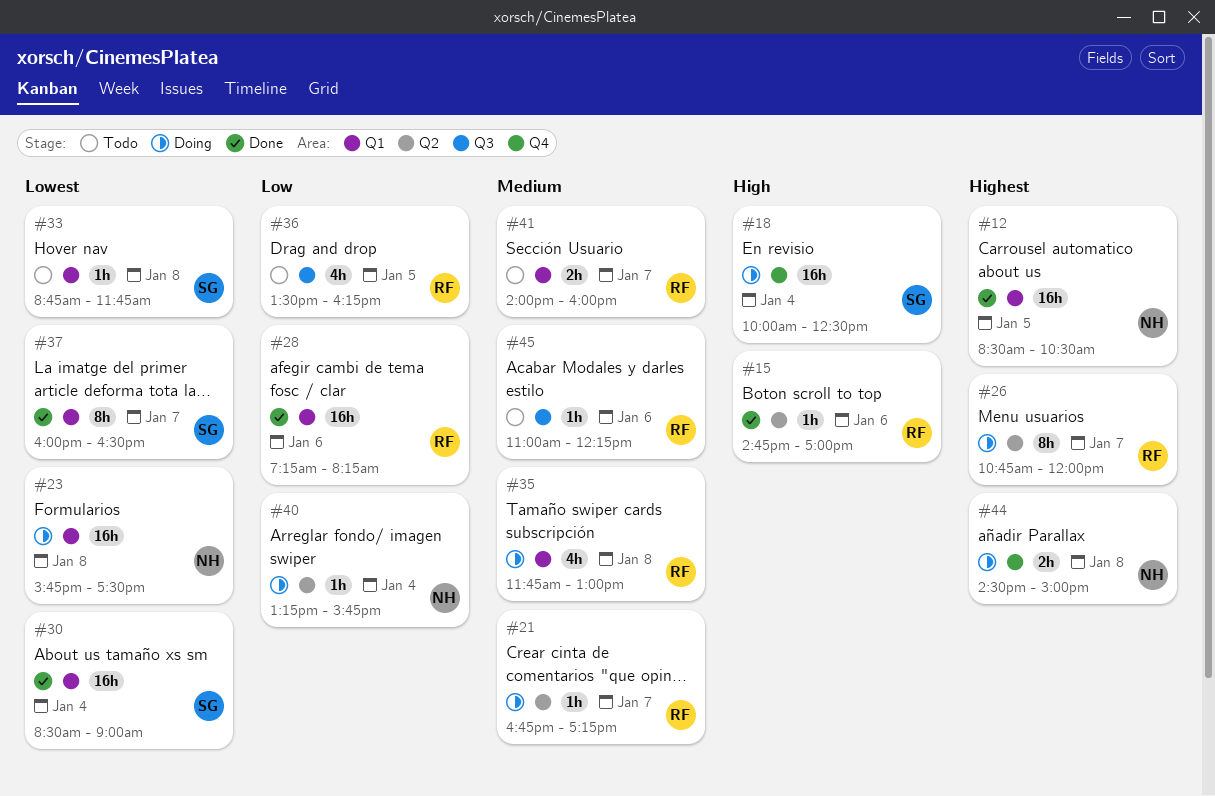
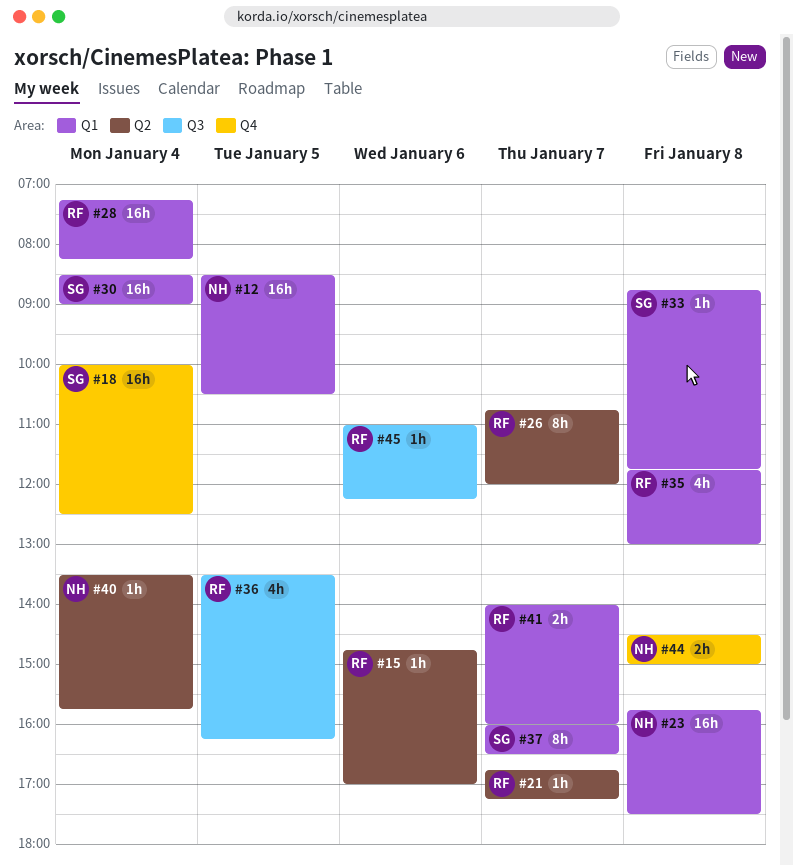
#28, day: Jan 6 -> Jan 4
#40, begins: 13:15 -> 13:30

